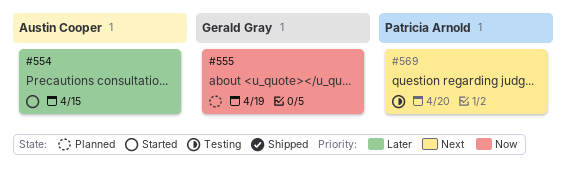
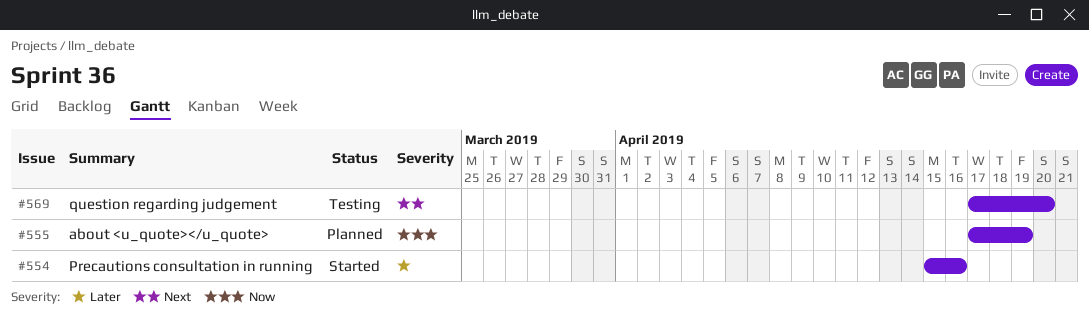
#554, due: Apr 15 -> Apr 16

